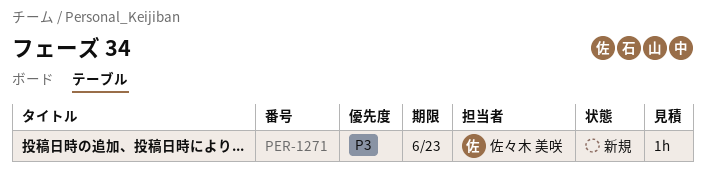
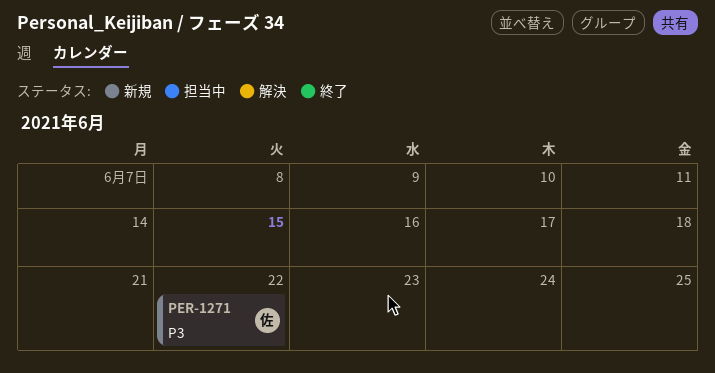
PER-1271, due: Jun 23 -> Jun 22

